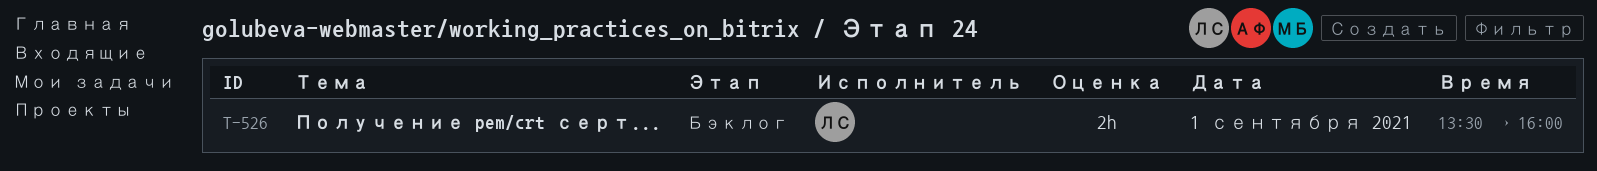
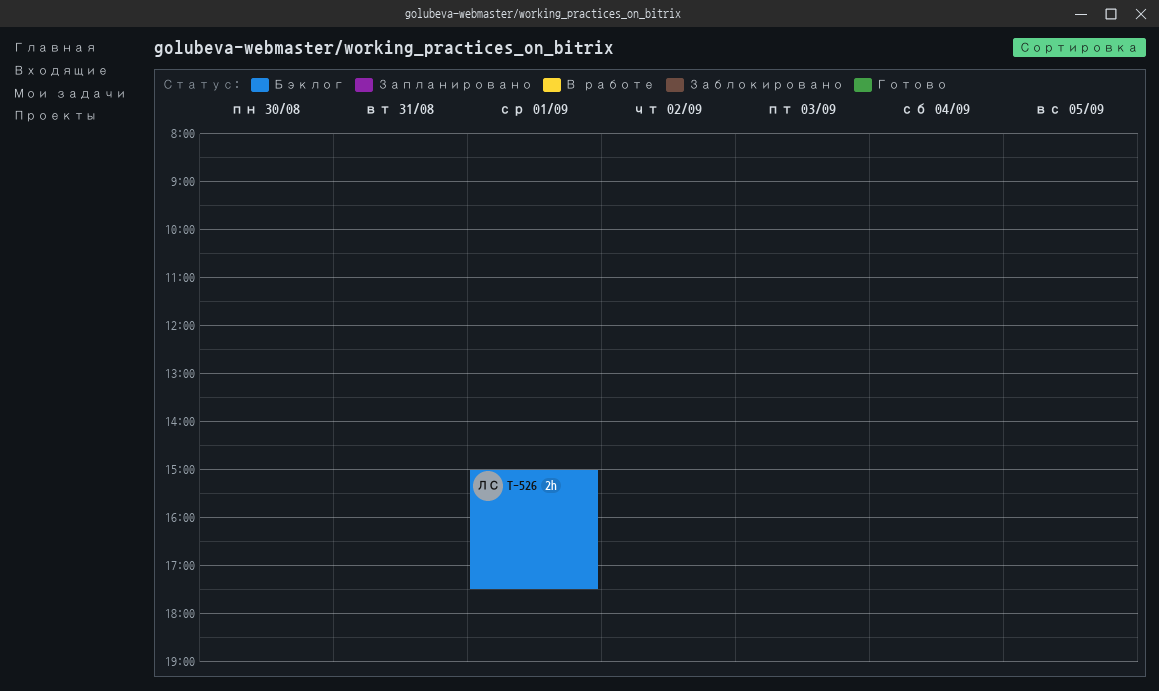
T-526, begins: 13:30 -> 15:00
T-526, ends: 16:00 -> 17:30

